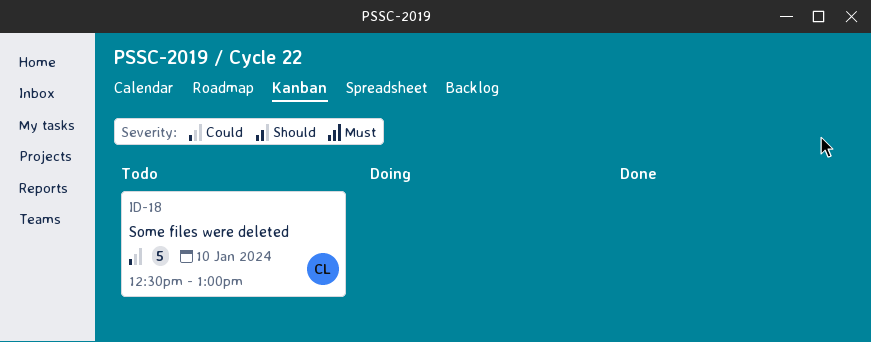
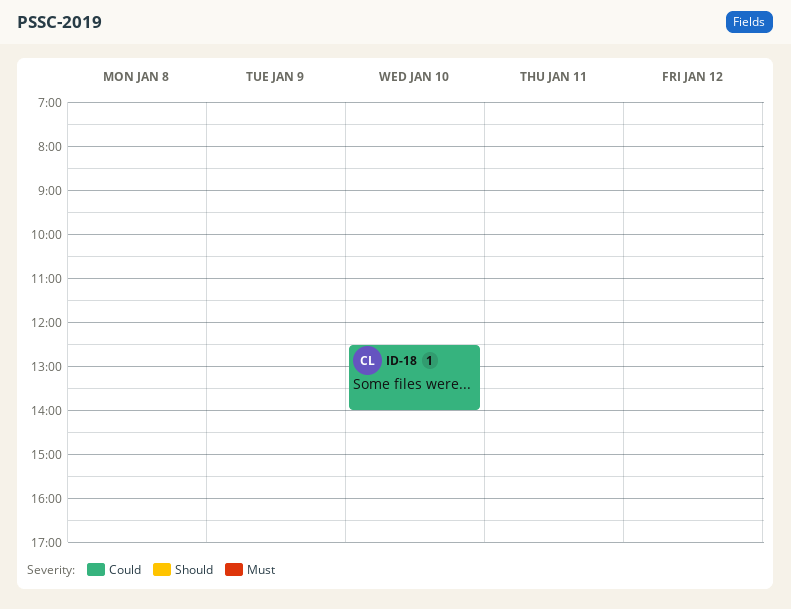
ID-18, estimate: 5 -> 1
ID-18, ends: 13:00 -> 14:00

